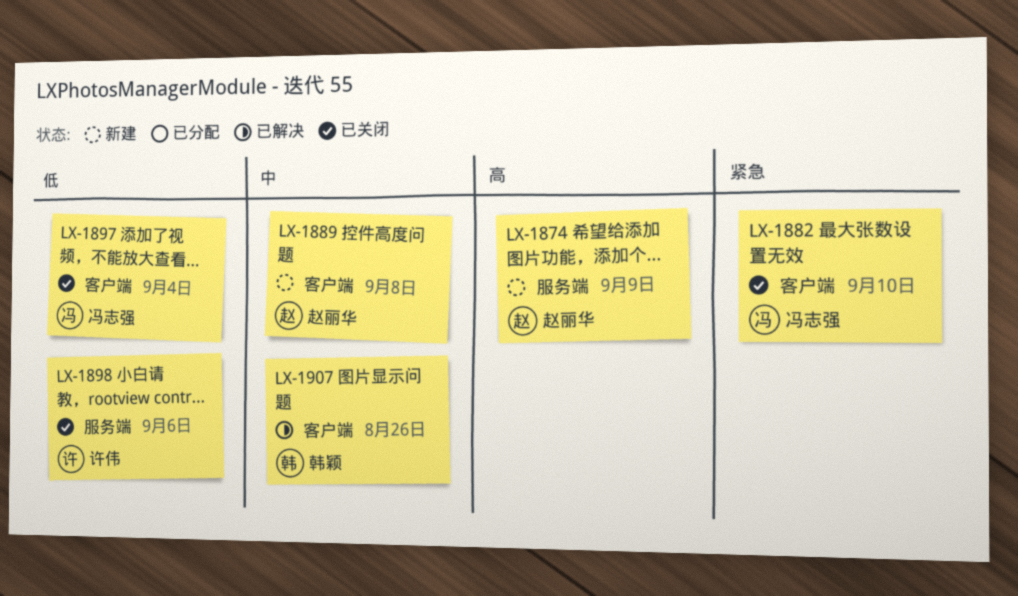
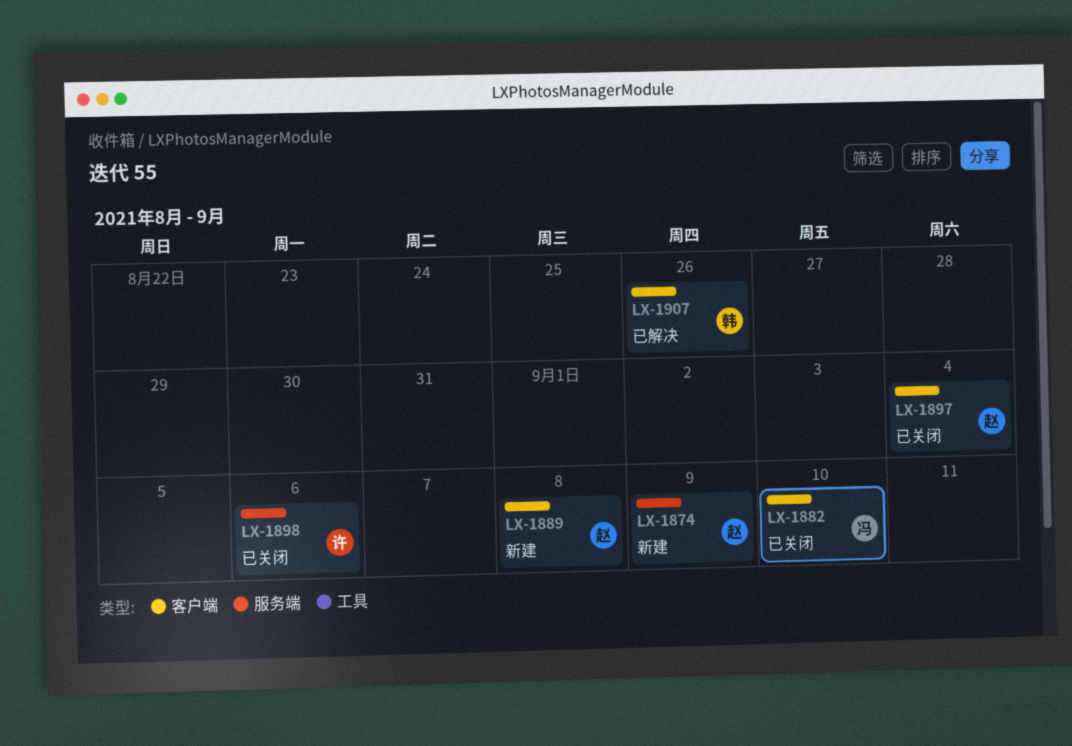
LX-1897, owner: 冯志强 -> 赵丽华

